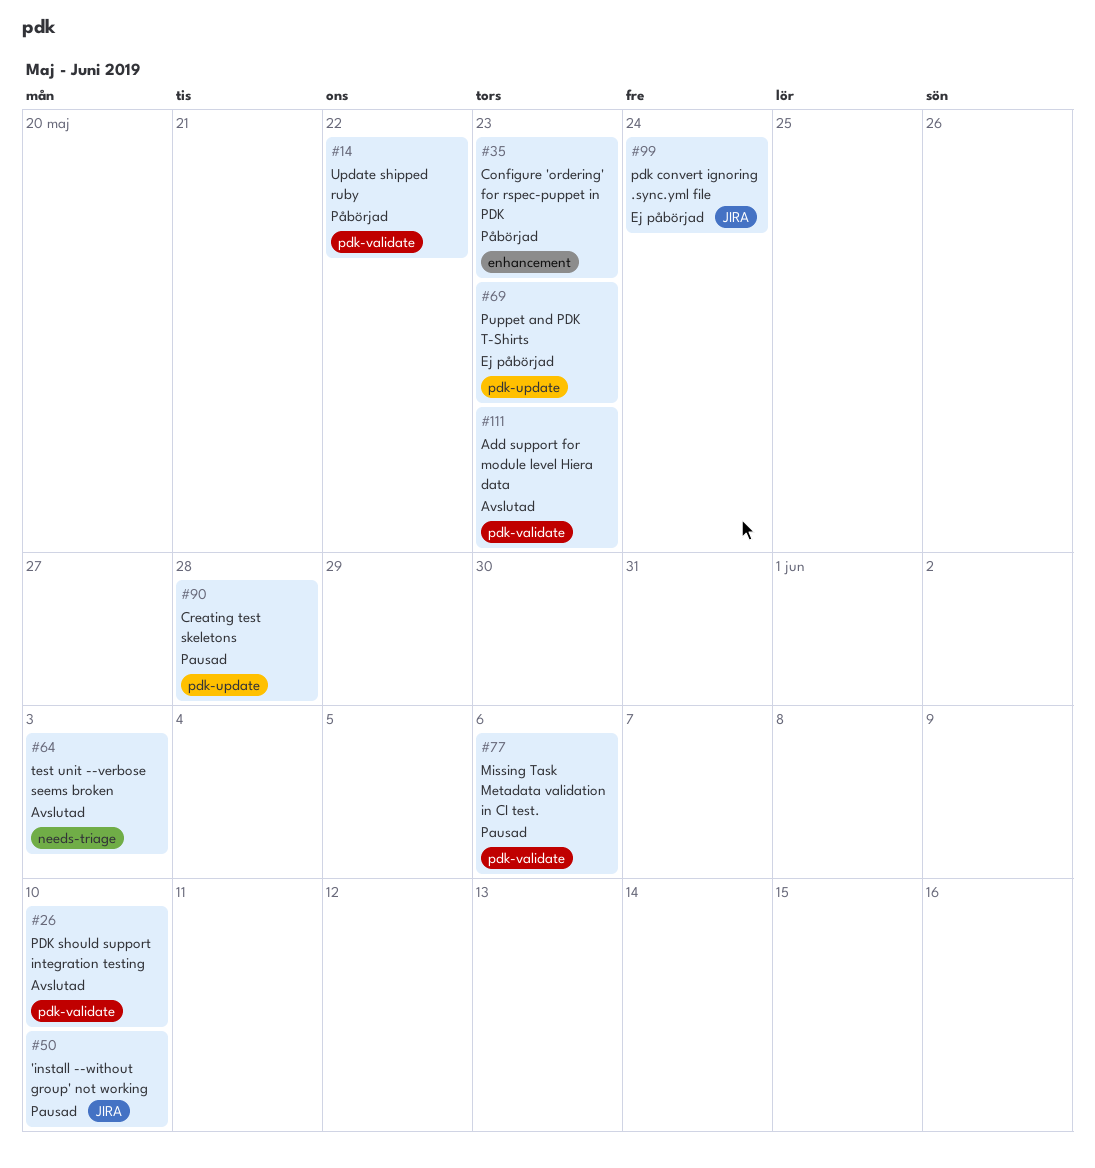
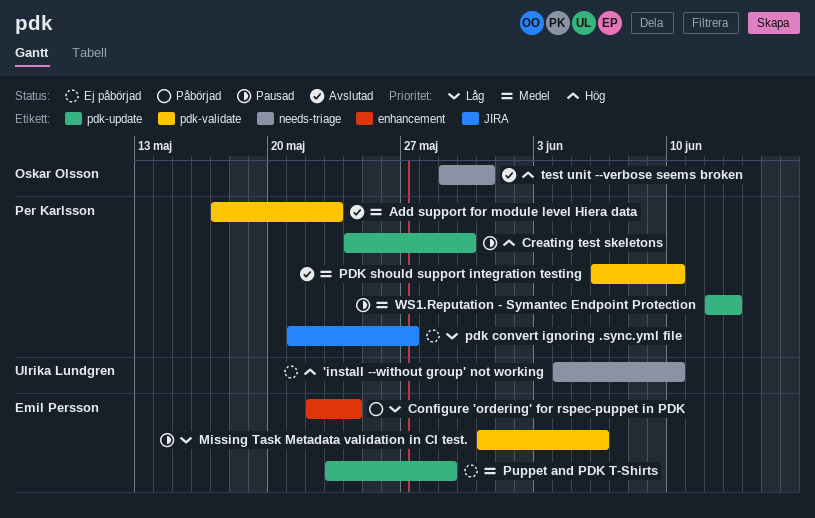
'install --without group' not working, status: Pausad -> Ej påbörjad
'install --without group' not working, label: JIRA -> needs-triage
Configure 'ordering' for rspec-puppet in PDK, due: May 23 -> May 24
Creating test skeletons, due: May 28 -> May 30
pdk convert ignoring .sync.yml file, due: May 24 -> May 27
Puppet and PDK T-Shirts, due: May 23 -> May 29
test unit --verbose seems broken, due: Jun 3 -> May 31
Update shipped ruby: present -> none
WS1.Reputation - Symantec Endpoint Protection: none -> present

